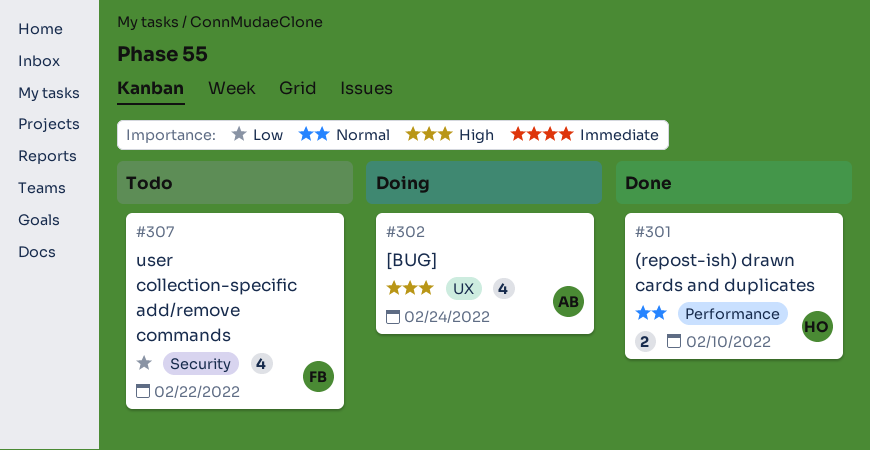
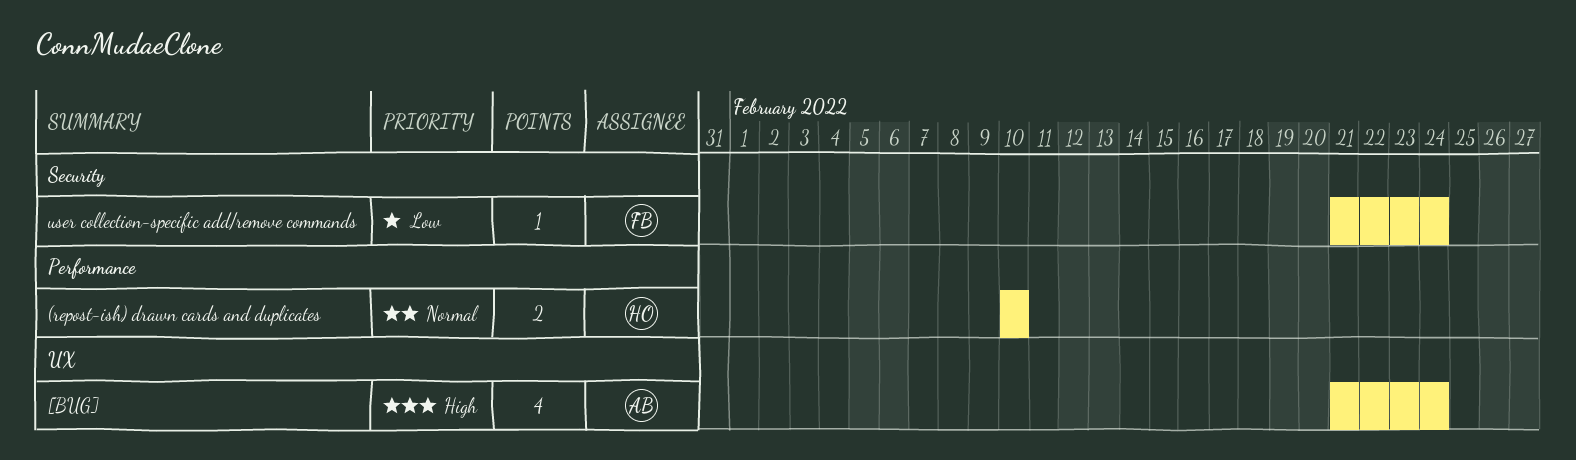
user collection-specific add/remove commands, estimate: 4 -> 1
user collection-specific add/remove commands, due: Feb 22 -> Feb 24

